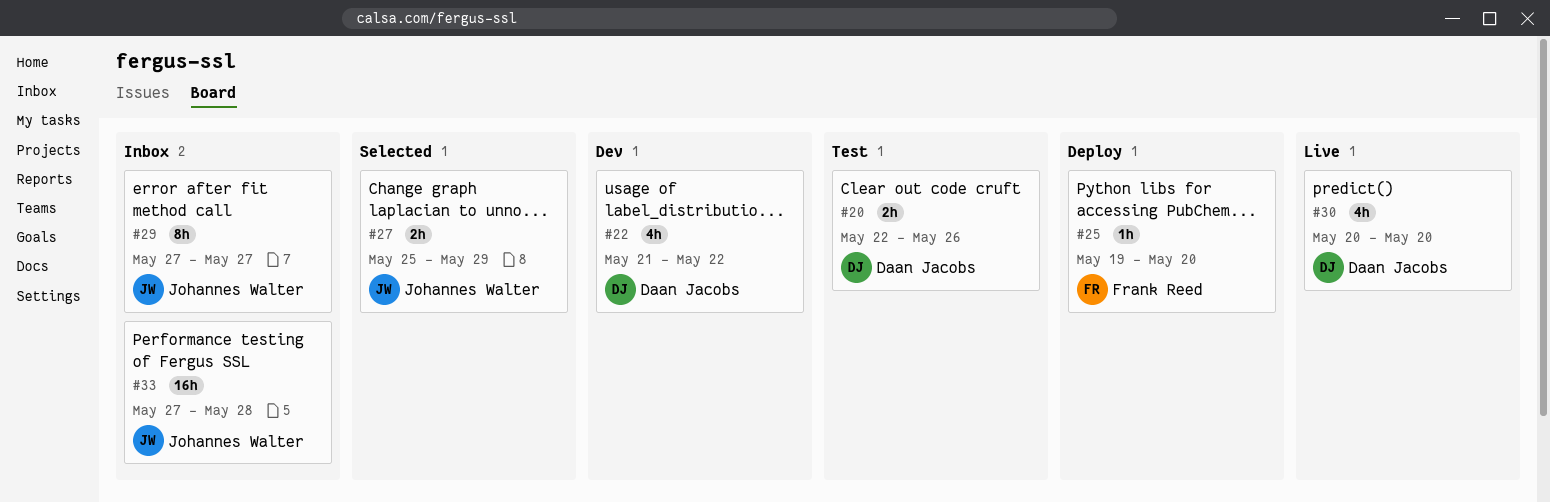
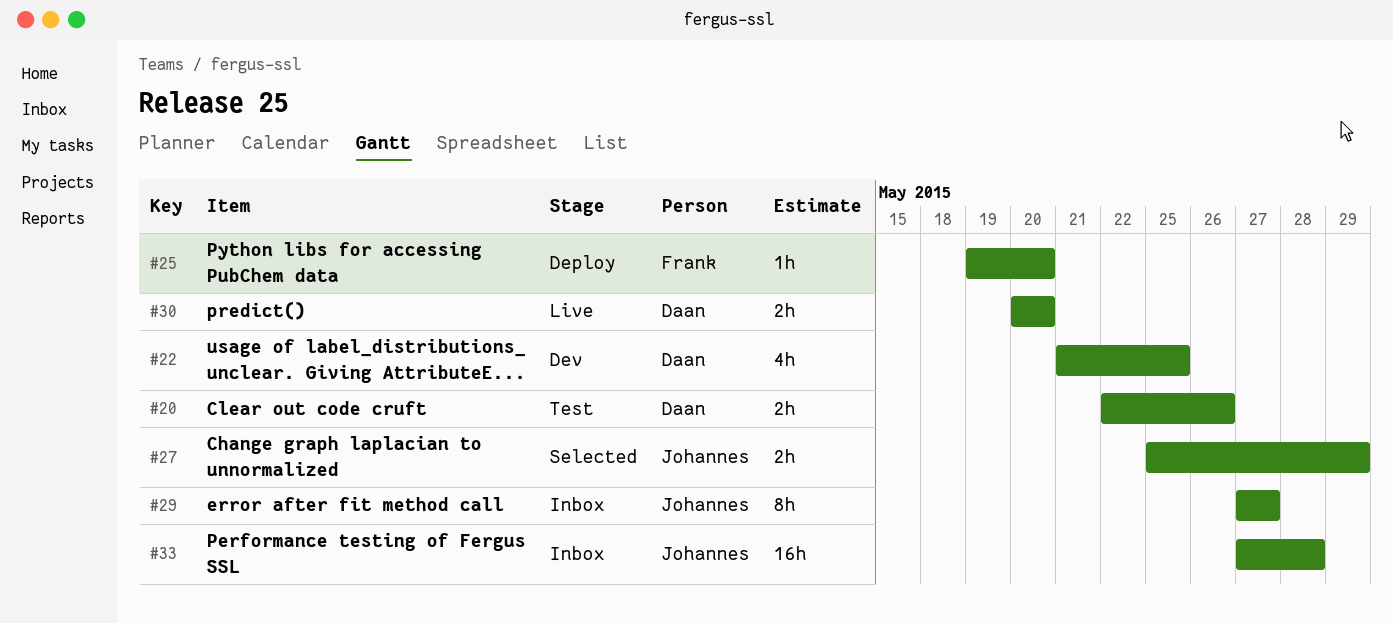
#22, due: May 22 -> May 25
#30, estimate: 4h -> 2h

